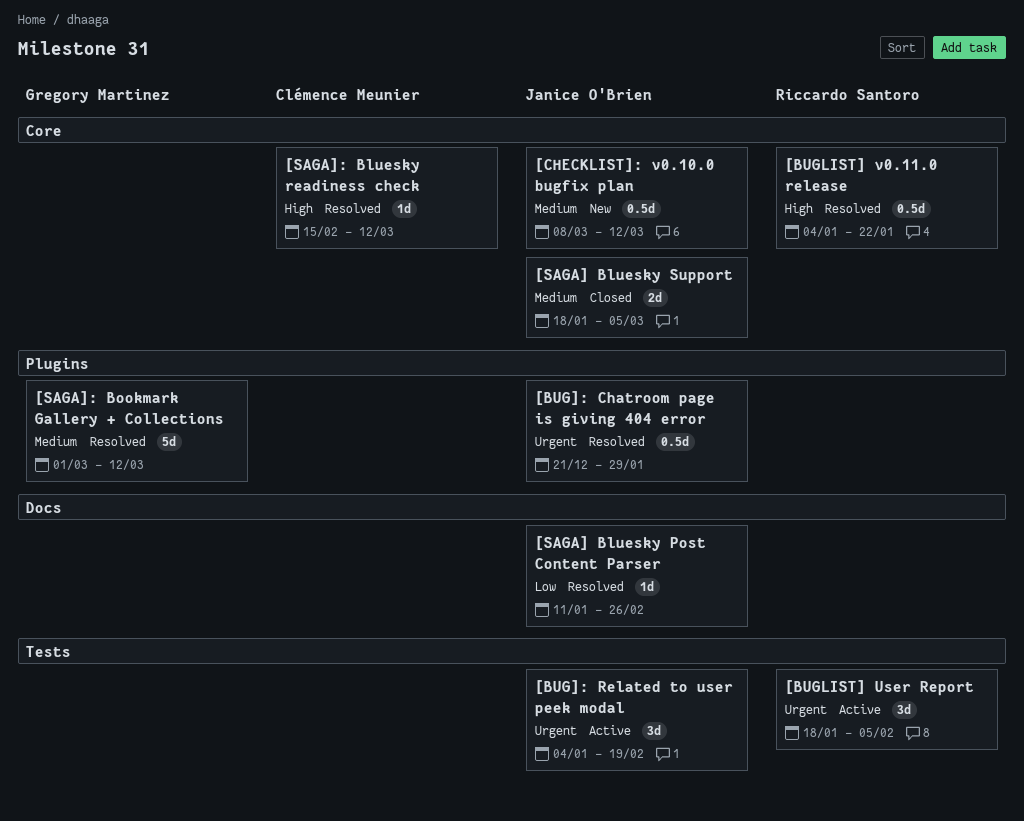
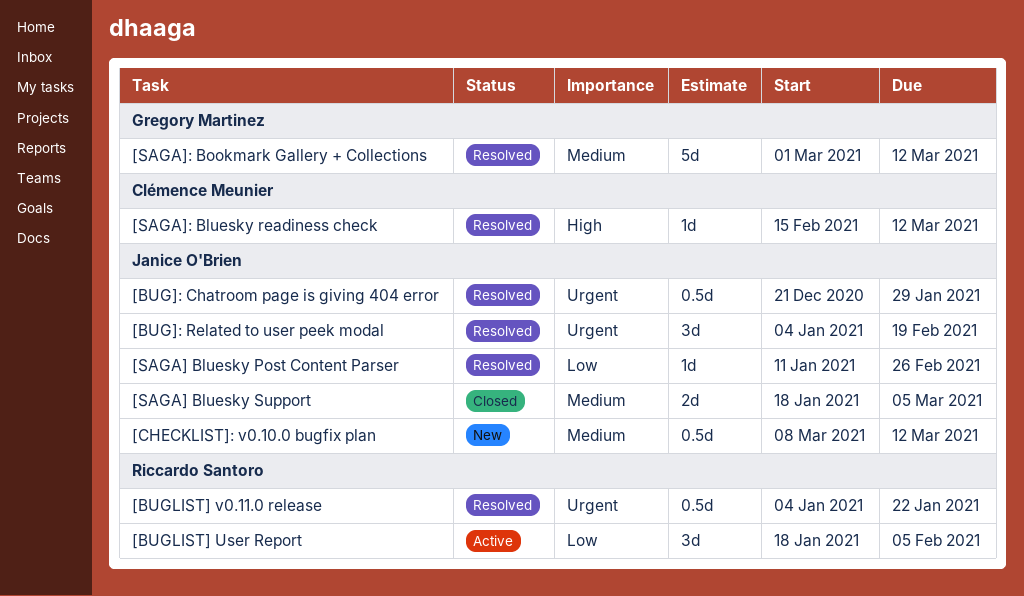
[BUG]: Related to user peek modal, status: Active -> Resolved
[BUGLIST] User Report, priority: Urgent -> Low
[BUGLIST] v0.11.0 release, priority: High -> Urgent

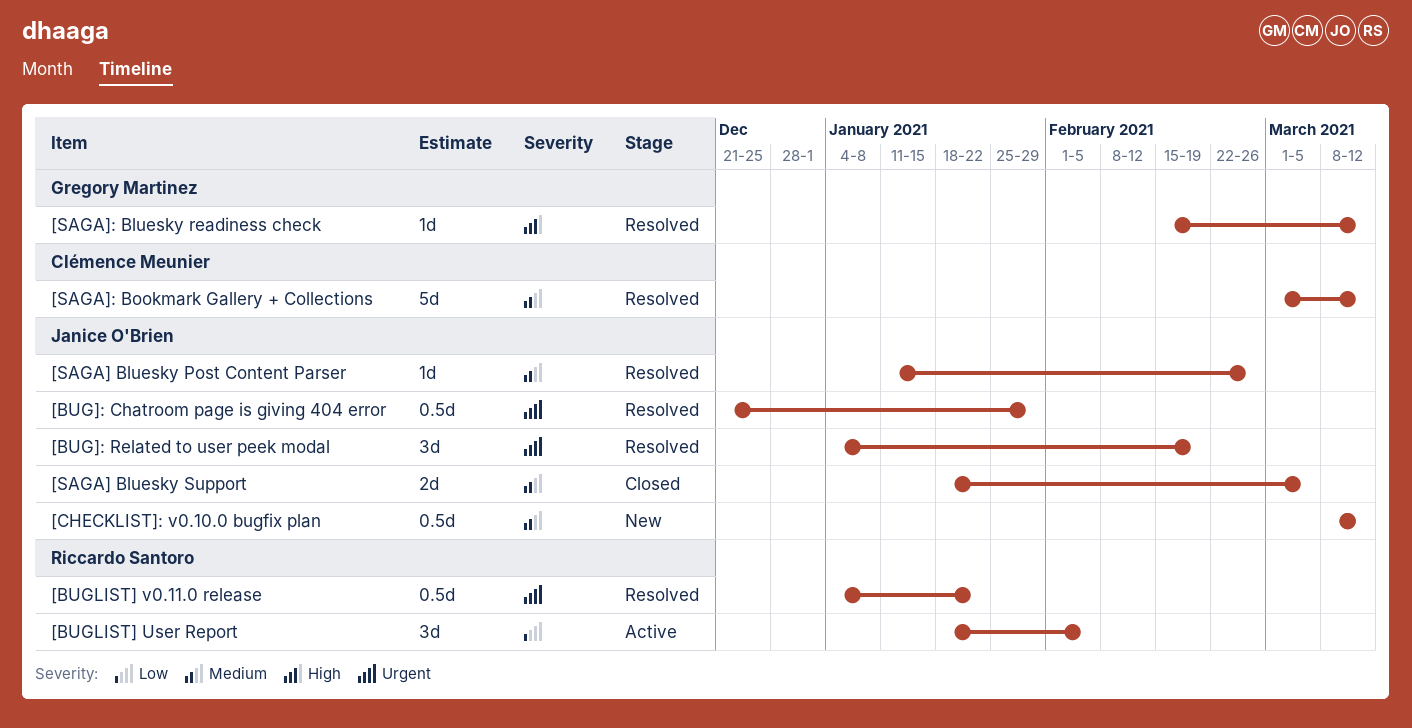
[SAGA] Bluesky Post Content Parser, priority: Low -> Medium
[SAGA]: Bluesky readiness check, owner: Clémence Meunier -> Gregory Martinez
[SAGA]: Bookmark Gallery + Collections, owner: Gregory Martinez -> Clémence Meunier

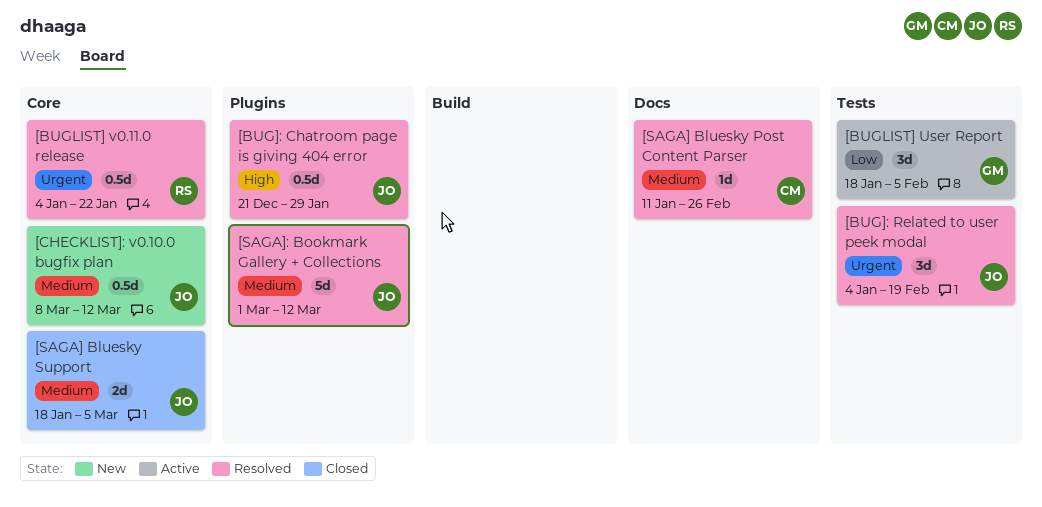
[BUG]: Chatroom page is giving 404 error, priority: Urgent -> High
[BUGLIST] User Report, owner: Riccardo Santoro -> Gregory Martinez
[SAGA] Bluesky Post Content Parser, owner: Janice O'Brien -> Clémence Meunier
[SAGA]: Bluesky readiness check: present -> none
[SAGA]: Bookmark Gallery + Collections, owner: Clémence Meunier -> Janice O'Brien

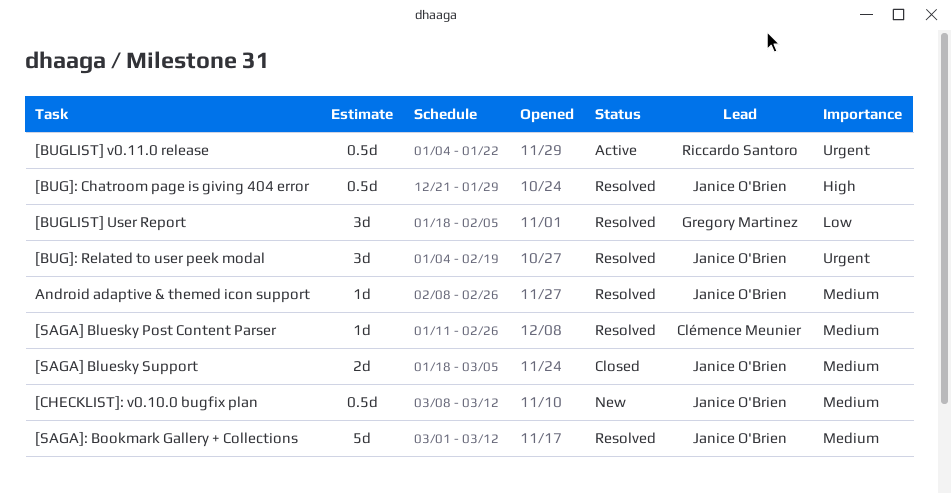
[BUGLIST] User Report, status: Active -> Resolved
[BUGLIST] v0.11.0 release, status: Resolved -> Active
Android adaptive & themed icon support: none -> present

